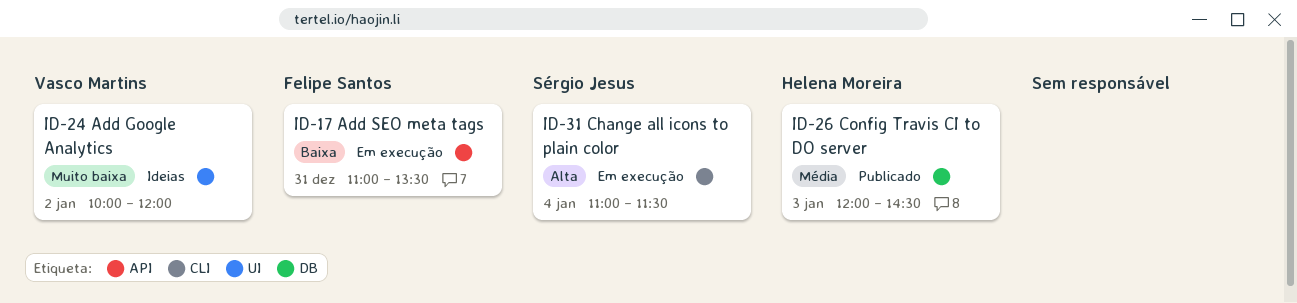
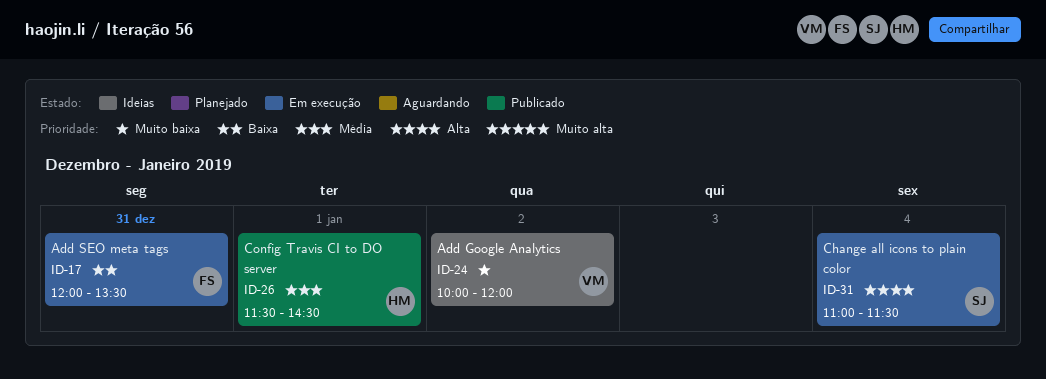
ID-17, begins: 11:00 -> 12:00
ID-26, day: Jan 3 -> Jan 1
ID-26, begins: 12:00 -> 11:30

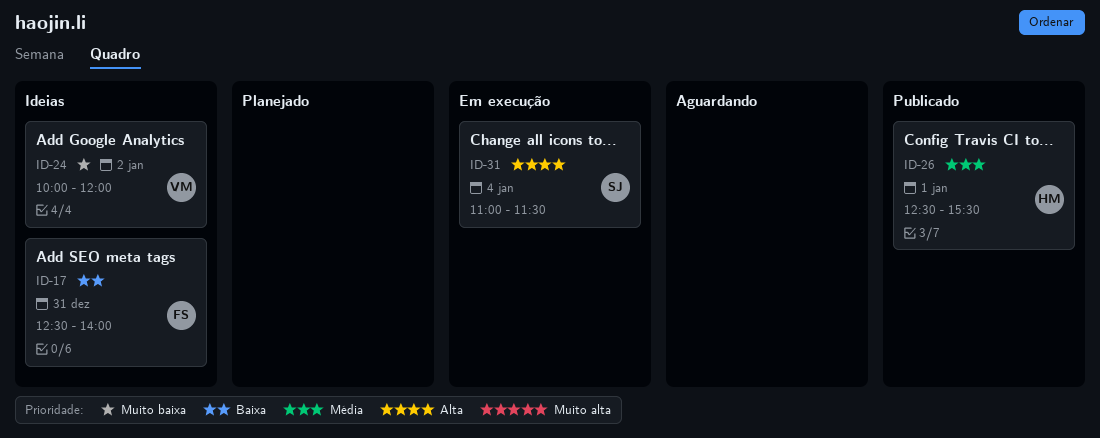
ID-17, status: Em execução -> Ideias
ID-17, begins: 12:00 -> 12:30
ID-17, ends: 13:30 -> 14:00
ID-26, begins: 11:30 -> 12:30
ID-26, ends: 14:30 -> 15:30

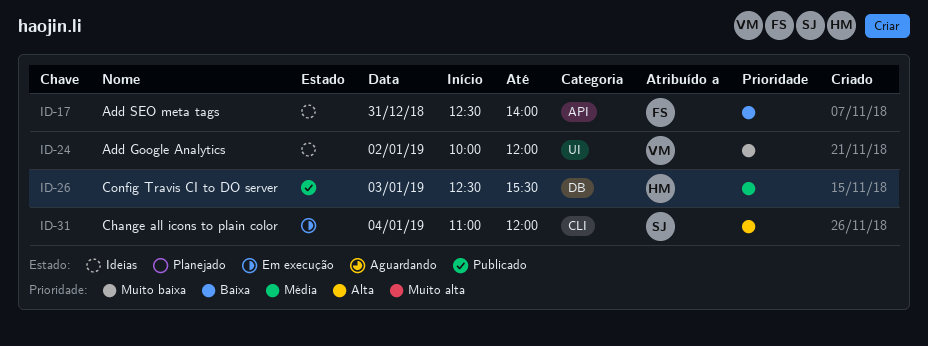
ID-26, day: Jan 1 -> Jan 3
ID-31, ends: 11:30 -> 12:00

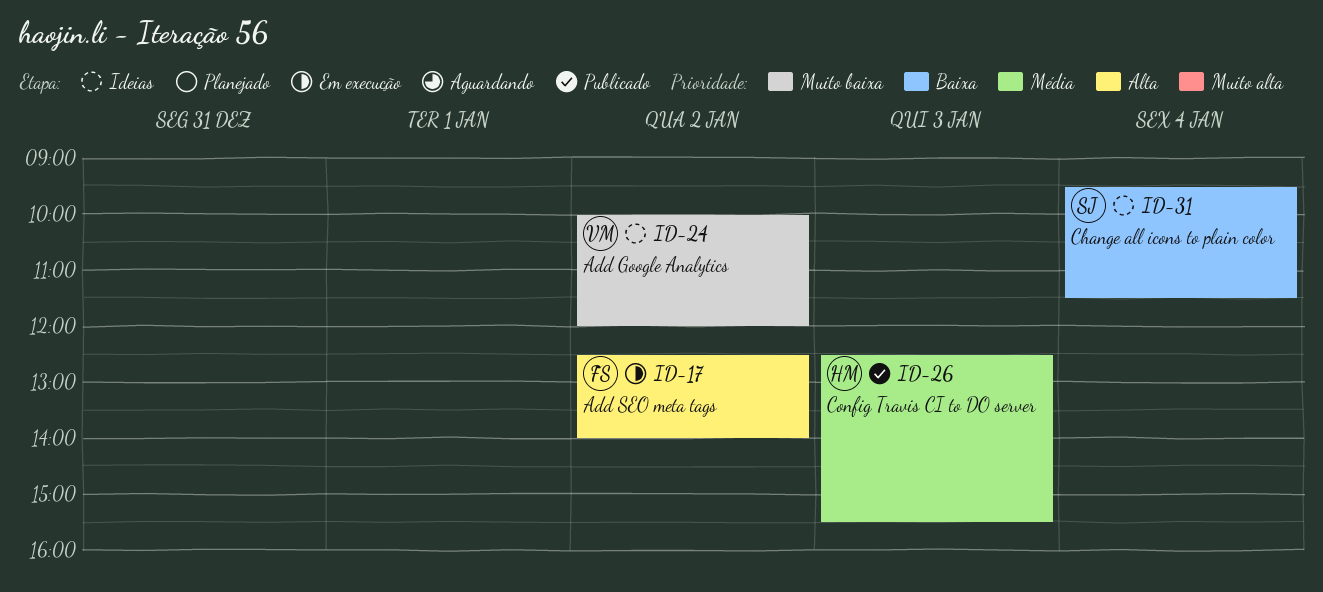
ID-17, status: Ideias -> Em execução
ID-17, priority: Baixa -> Alta
ID-17, day: Dec 31 -> Jan 2
ID-31, status: Em execução -> Ideias
ID-31, priority: Alta -> Baixa
ID-31, begins: 11:00 -> 09:30
ID-31, ends: 12:00 -> 11:30

